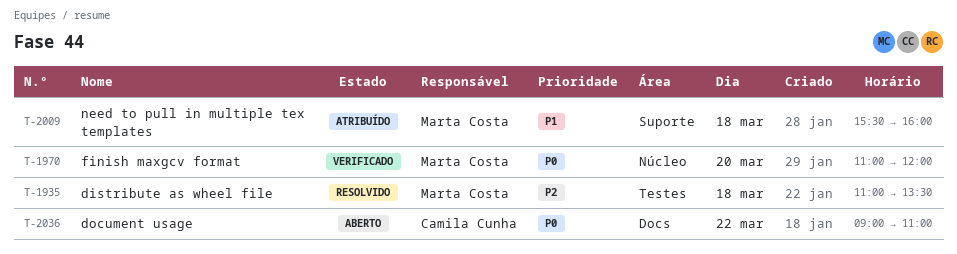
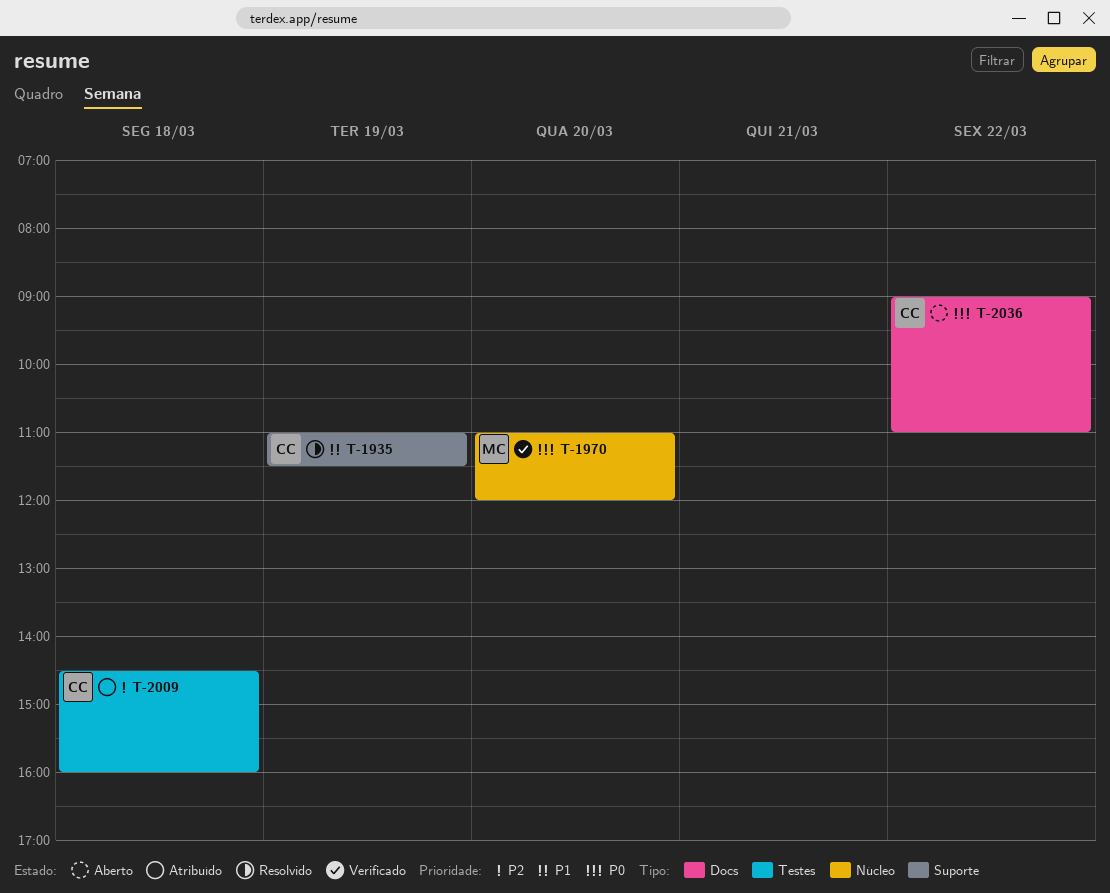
T-1935, owner: Marta Costa -> Camila Cunha
T-1935, priority: P2 -> P1
T-1935, label: Testes -> Suporte
T-1935, day: Mar 18 -> Mar 19
T-1935, ends: 13:30 -> 11:30
T-2009, owner: Marta Costa -> Camila Cunha
T-2009, priority: P1 -> P2
T-2009, label: Suporte -> Testes
T-2009, begins: 15:30 -> 14:30

